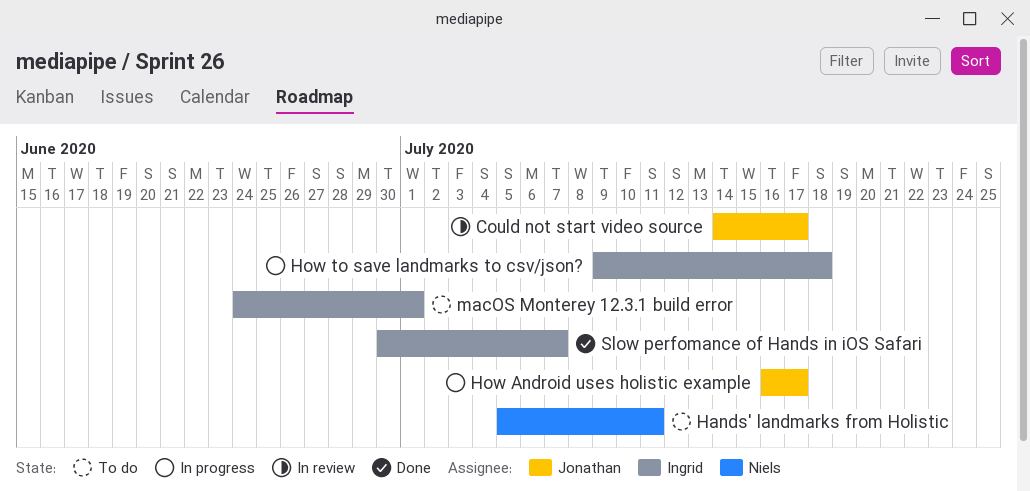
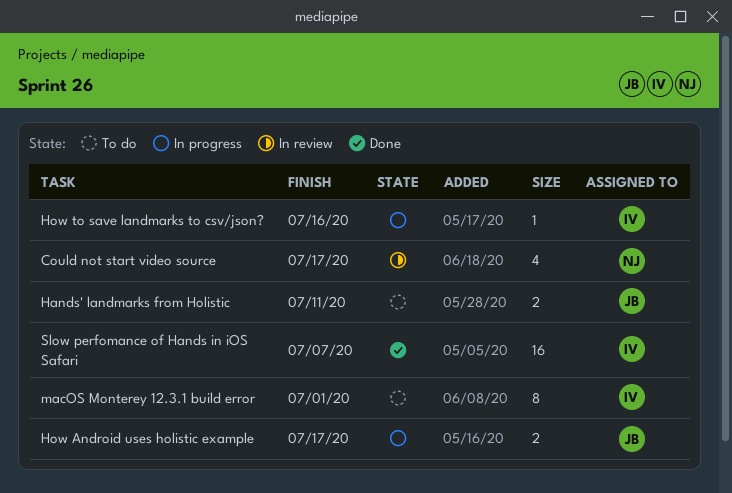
Could not start video source, owner: Jonathan -> Niels
Hands' landmarks from Holistic, owner: Niels -> Jonathan
How to save landmarks to csv/json?, due: Jul 18 -> Jul 16

